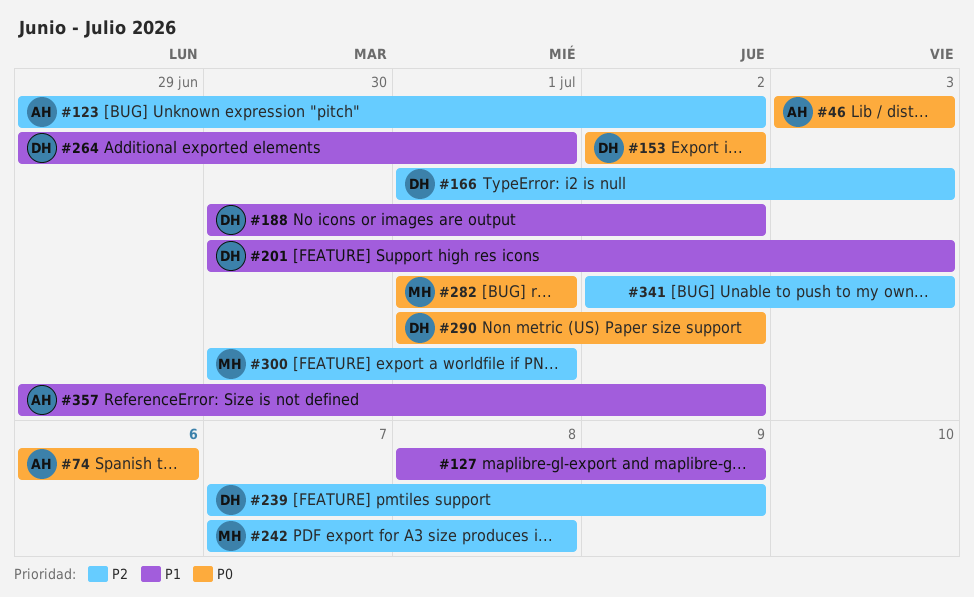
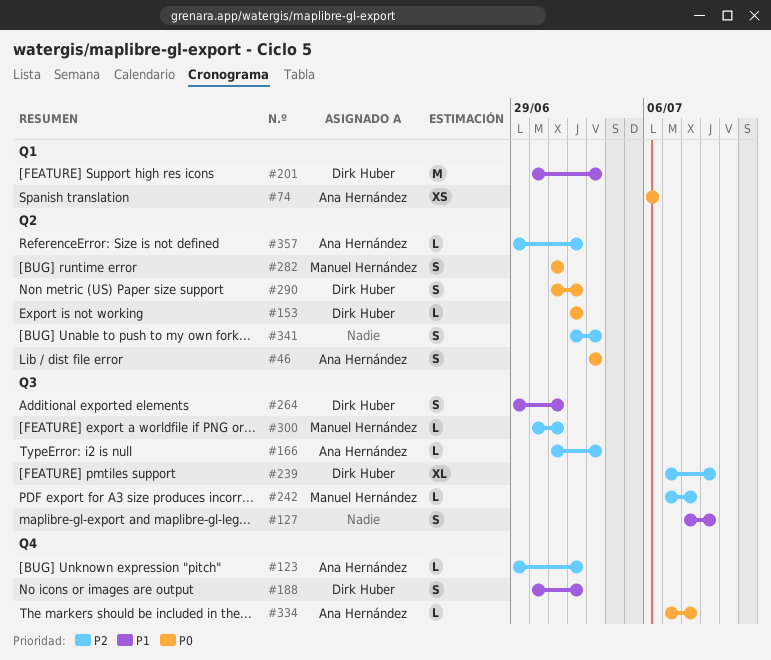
#166, owner: Dirk Huber -> Ana Hernández
#334: none -> present
#357, priority: P1 -> P2

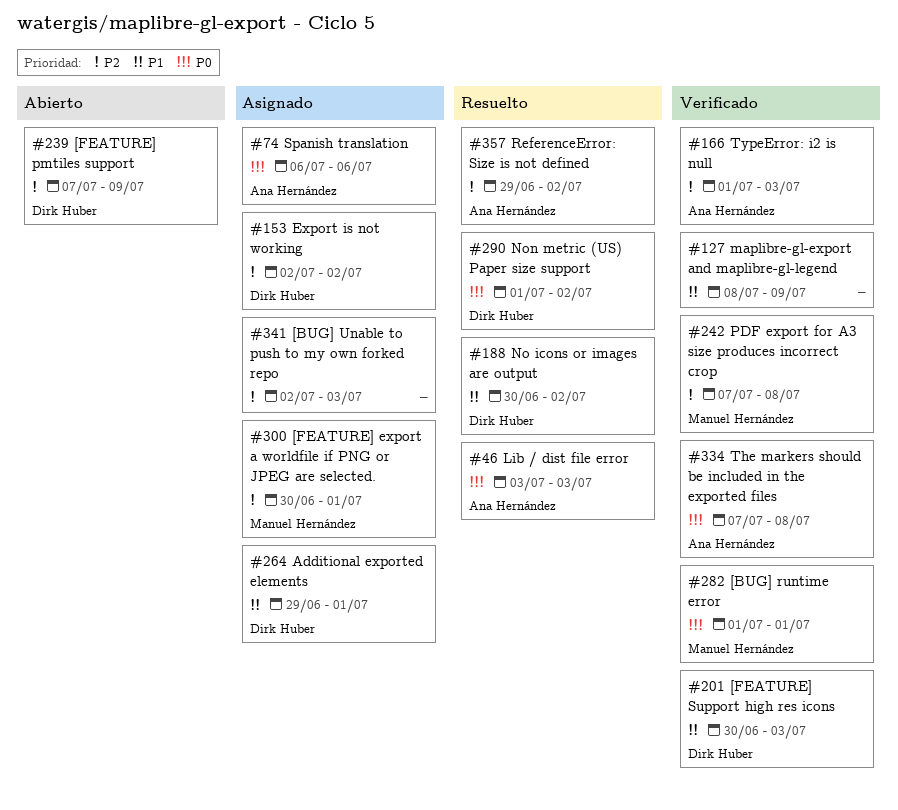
#123: present -> none
#153, priority: P0 -> P2

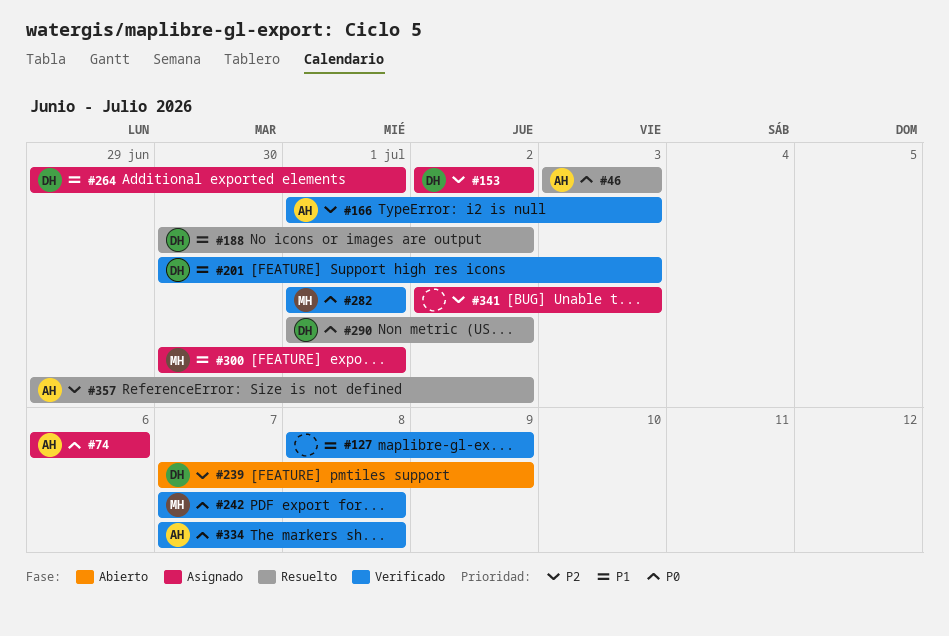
#242, priority: P2 -> P0
#300, priority: P2 -> P1

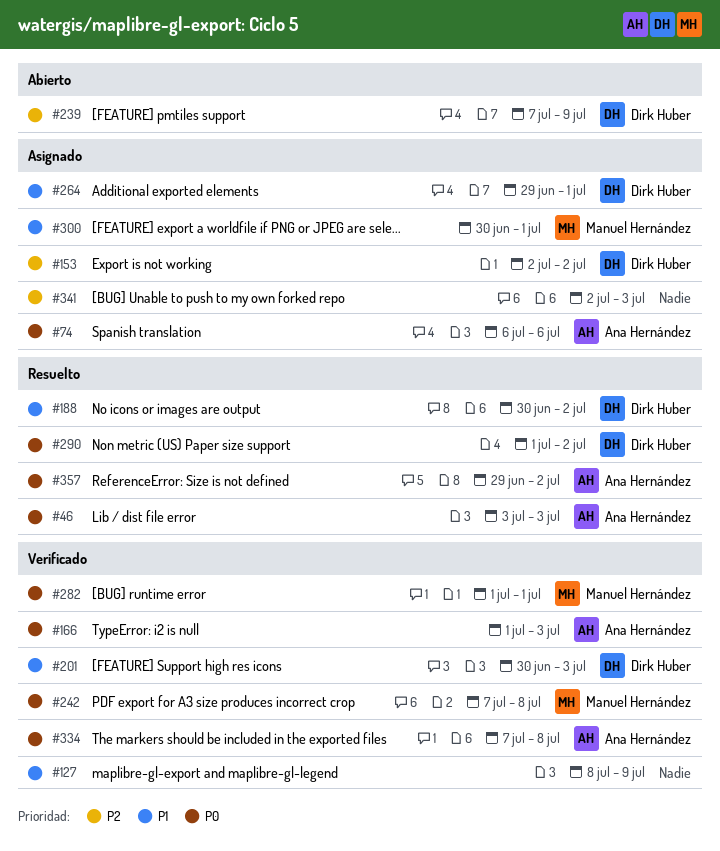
#166, priority: P2 -> P0
#357, priority: P2 -> P0

